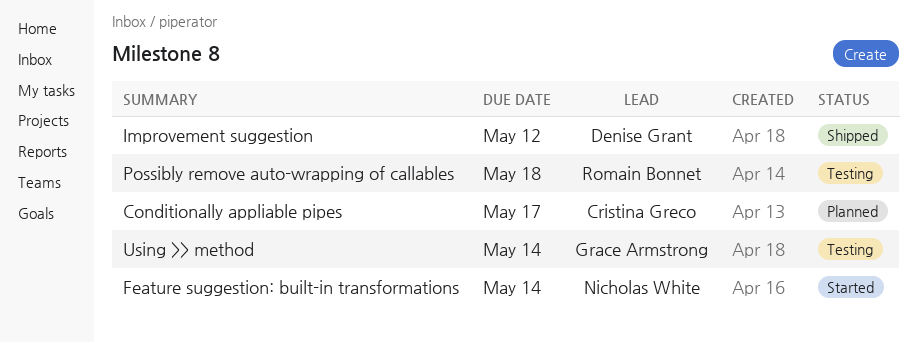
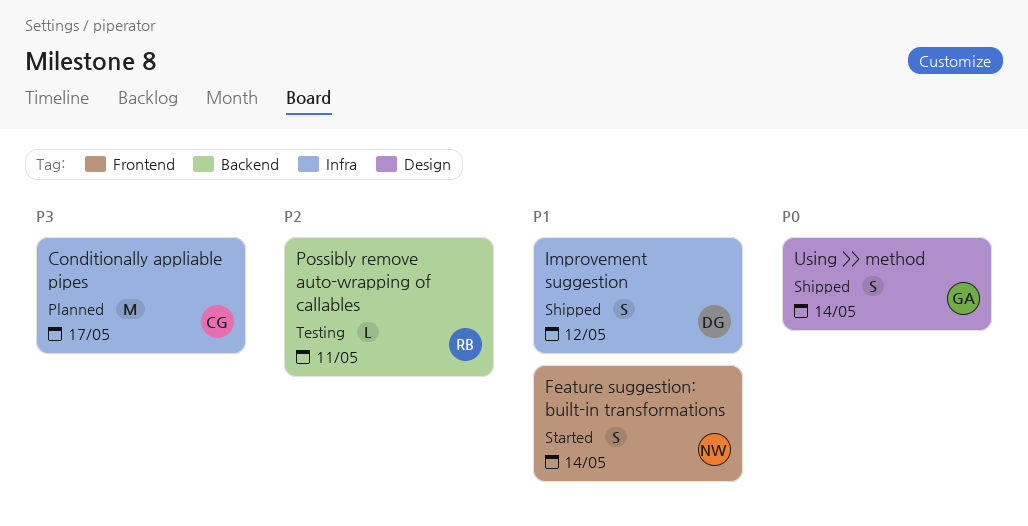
Possibly remove auto-wrapping of callables, due: May 18 -> May 11
Using >> method, status: Testing -> Shipped

